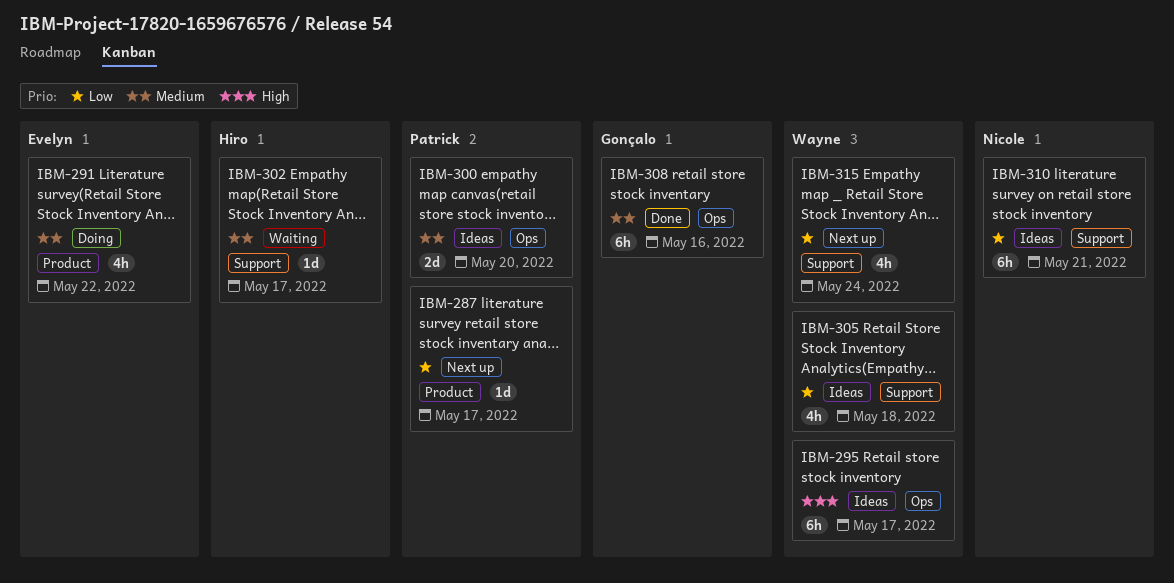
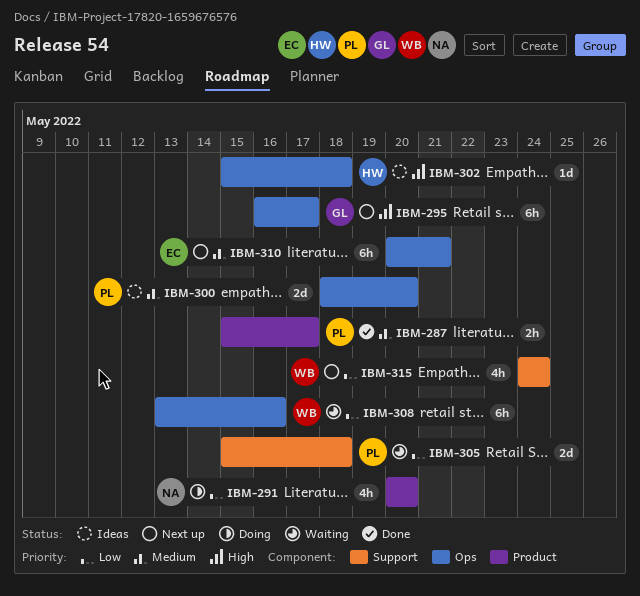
IBM-287, status: Next up -> Done
IBM-287, priority: Low -> Medium
IBM-287, estimate: 1d -> 2h
IBM-291, owner: Evelyn -> Nicole
IBM-291, priority: Medium -> Low
IBM-291, due: May 22 -> May 20
IBM-295, status: Ideas -> Next up
IBM-295, owner: Wayne -> Gonçalo
IBM-302, status: Waiting -> Ideas
IBM-302, priority: Medium -> High
IBM-302, label: Support -> Ops
IBM-302, due: May 17 -> May 18
IBM-305, status: Ideas -> Waiting
IBM-305, owner: Wayne -> Patrick
IBM-305, estimate: 4h -> 2d
IBM-308, status: Done -> Waiting
IBM-308, owner: Gonçalo -> Wayne
IBM-308, priority: Medium -> Low
IBM-310, status: Ideas -> Next up
IBM-310, owner: Nicole -> Evelyn
IBM-310, priority: Low -> Medium
IBM-310, label: Support -> Ops

